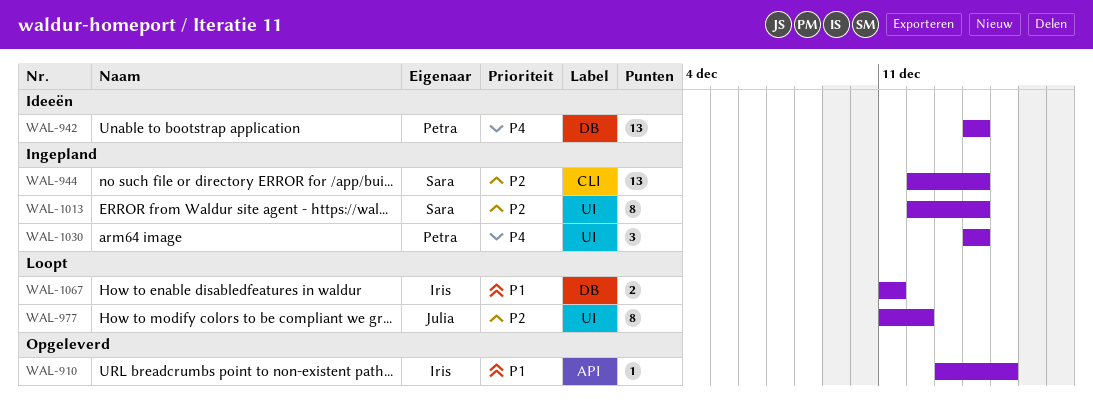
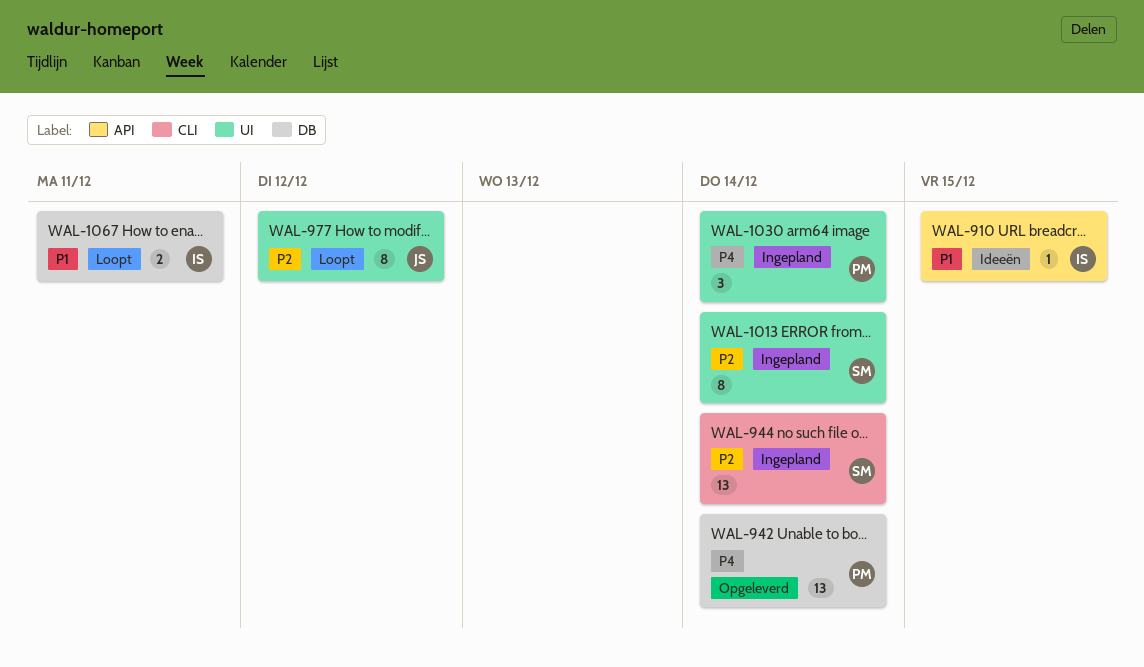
WAL-910, status: Opgeleverd -> Ideeën
WAL-942, status: Ideeën -> Opgeleverd

